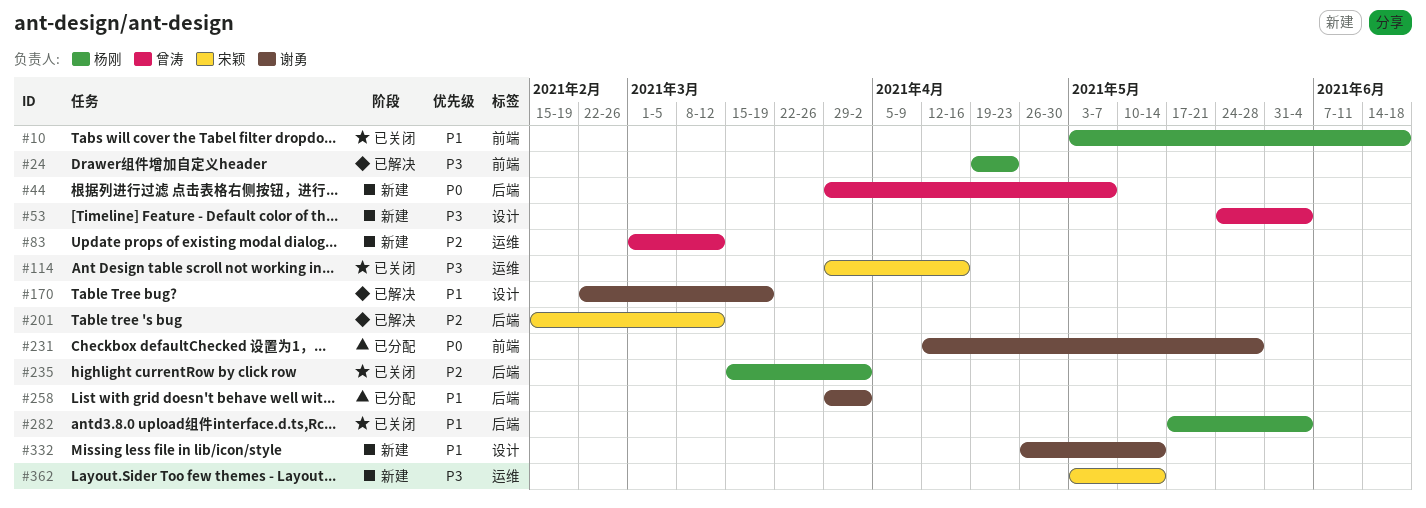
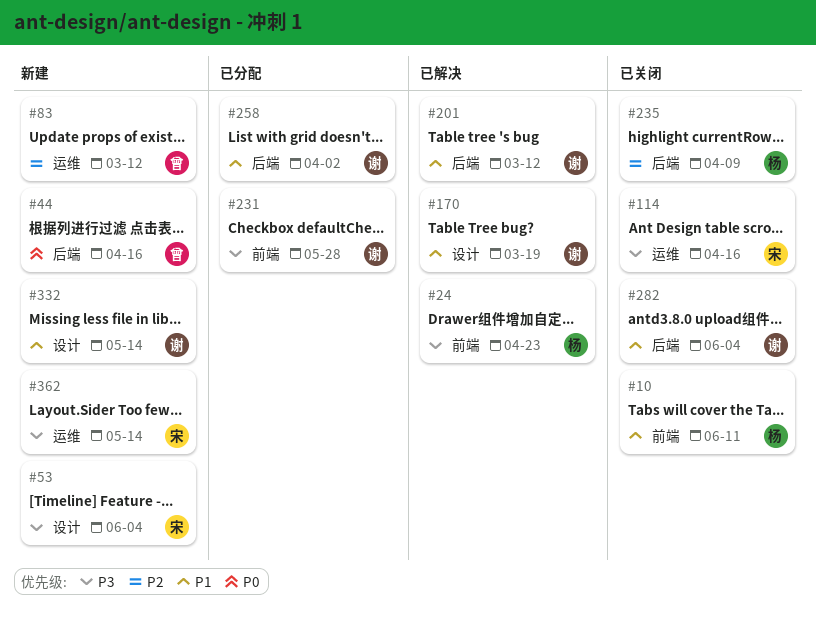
#10, due: Jun 18 -> Jun 11
#44, due: May 7 -> Apr 16
#53, owner: 曾涛 -> 宋颖
#201, owner: 宋颖 -> 谢勇
#201, priority: P2 -> P1
#231, priority: P0 -> P3
#235, due: Apr 2 -> Apr 9
#282, owner: 杨刚 -> 谢勇

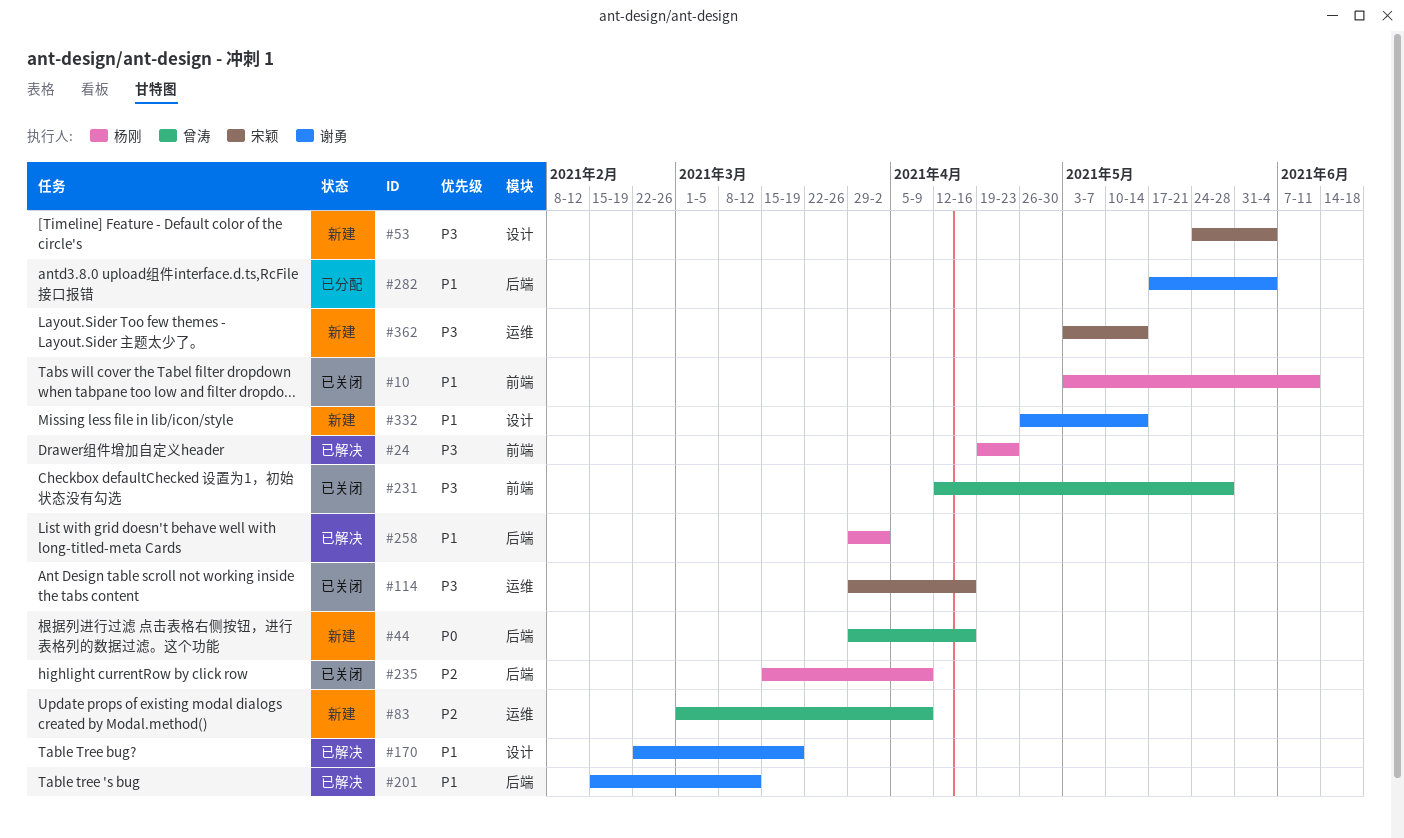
#83, due: Mar 12 -> Apr 9
#231, status: 已分配 -> 已关闭
#231, owner: 谢勇 -> 曾涛
#258, status: 已分配 -> 已解决
#258, owner: 谢勇 -> 杨刚
#282, status: 已关闭 -> 已分配

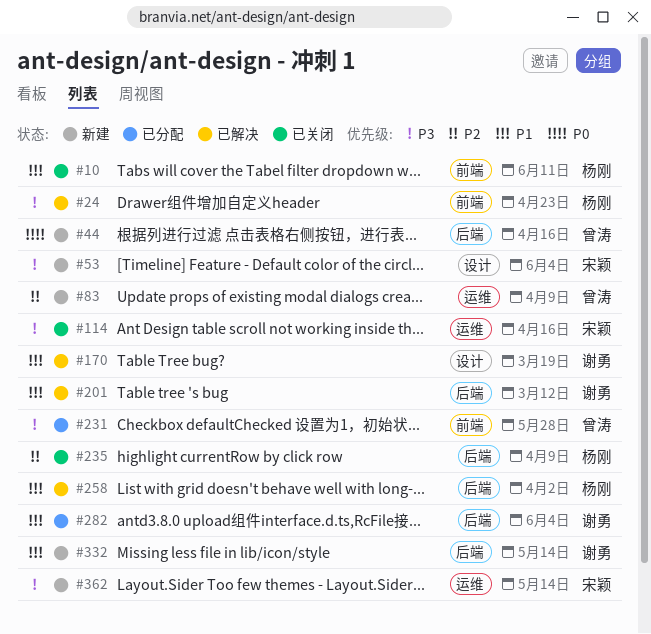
#231, status: 已关闭 -> 已分配
#332, label: 设计 -> 后端

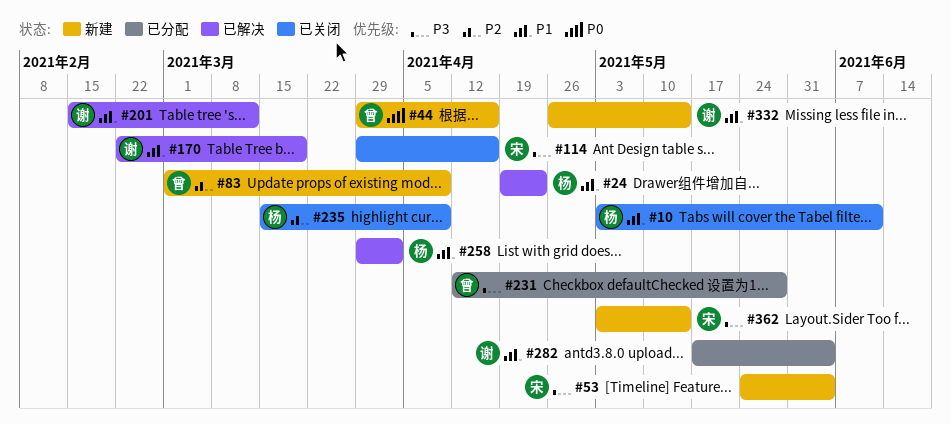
#24, priority: P3 -> P1

